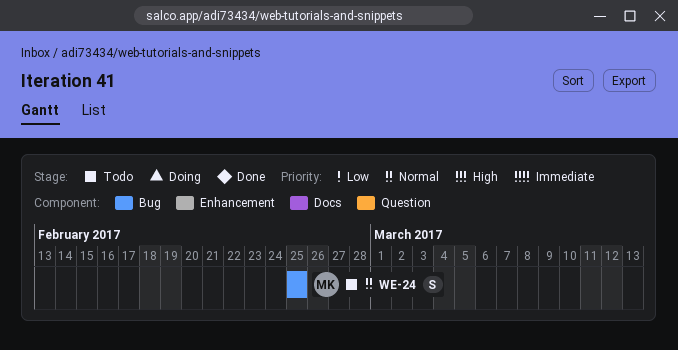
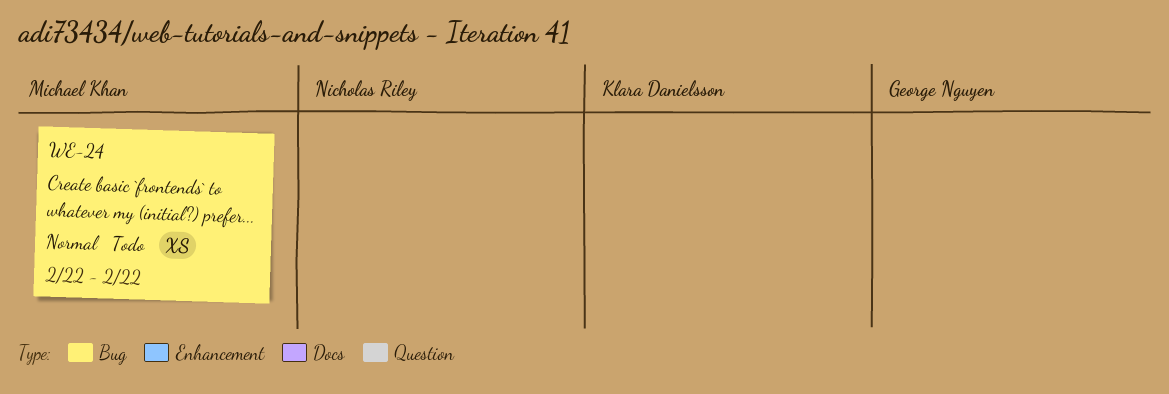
WE-24, estimate: S -> XS
WE-24, start: Feb 25 -> Feb 22
WE-24, due: Feb 25 -> Feb 22

